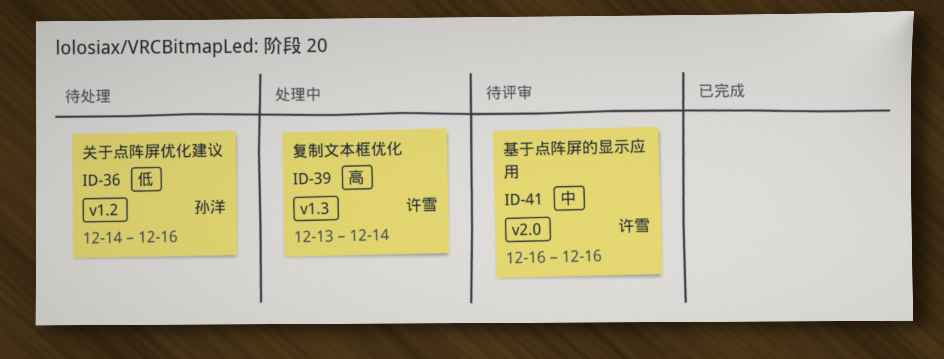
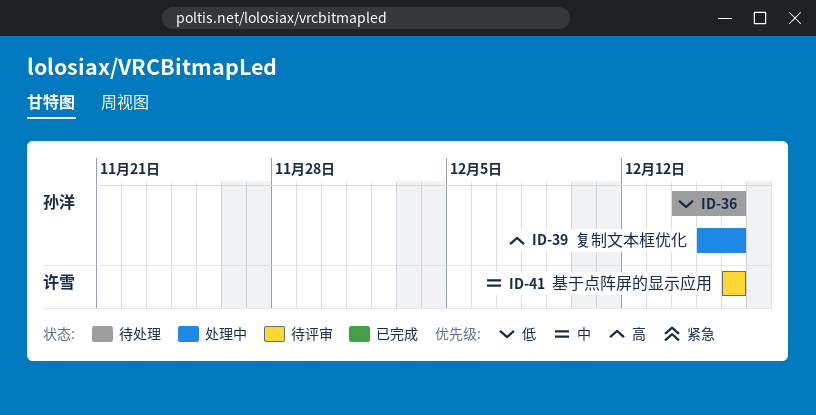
ID-39, owner: 许雪 -> 孙洋
ID-39, start: Dec 13 -> Dec 15
ID-39, due: Dec 14 -> Dec 16

